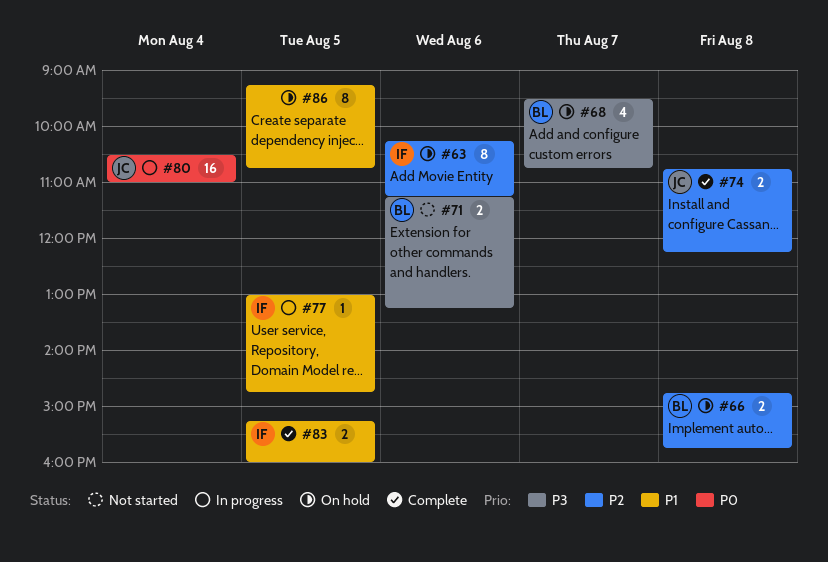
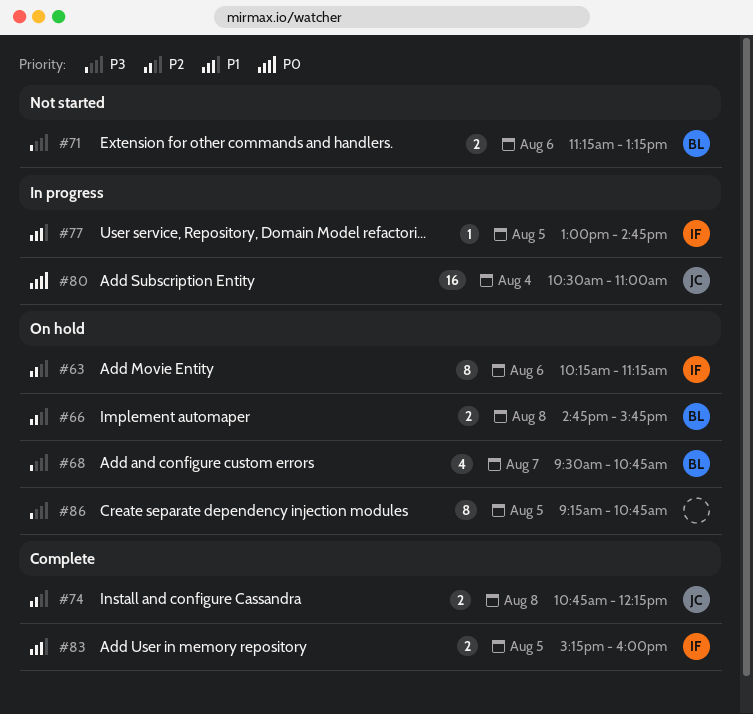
#86, priority: P1 -> P3

